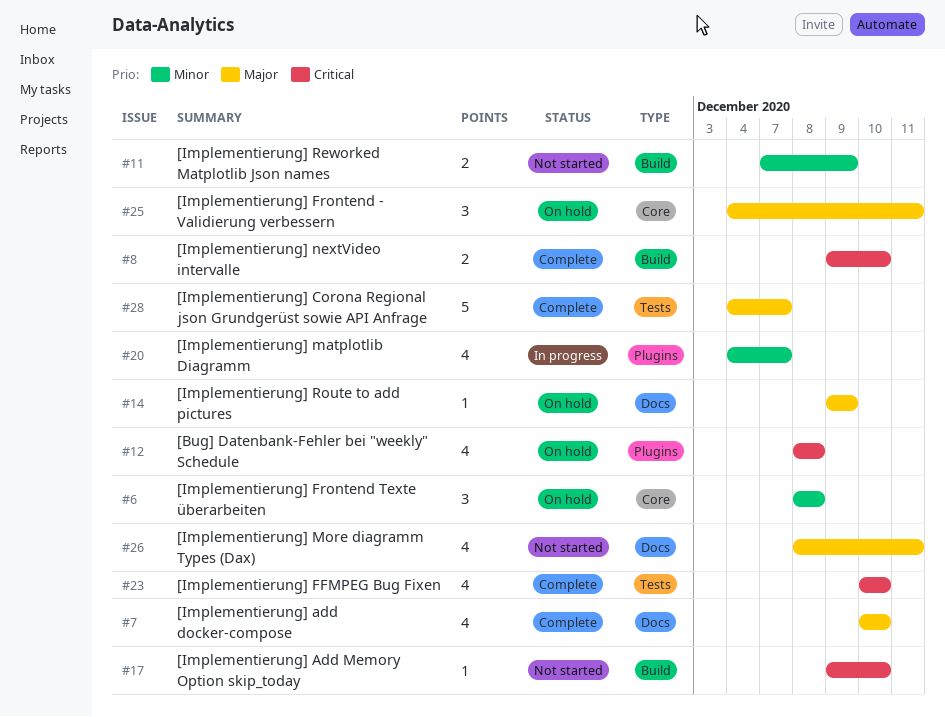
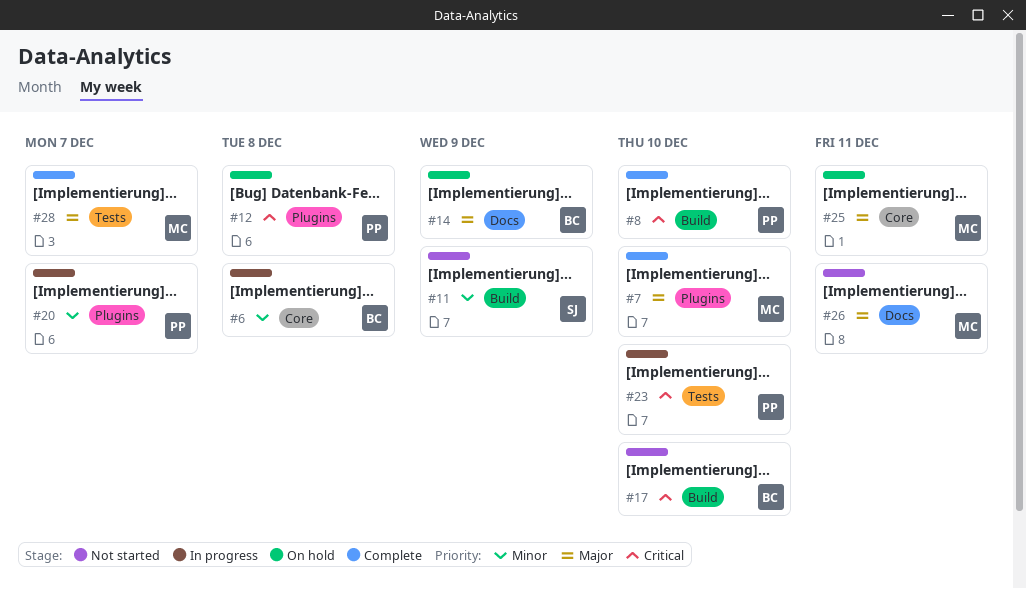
#6, status: On hold -> In progress
#7, label: Docs -> Plugins
#23, status: Complete -> In progress

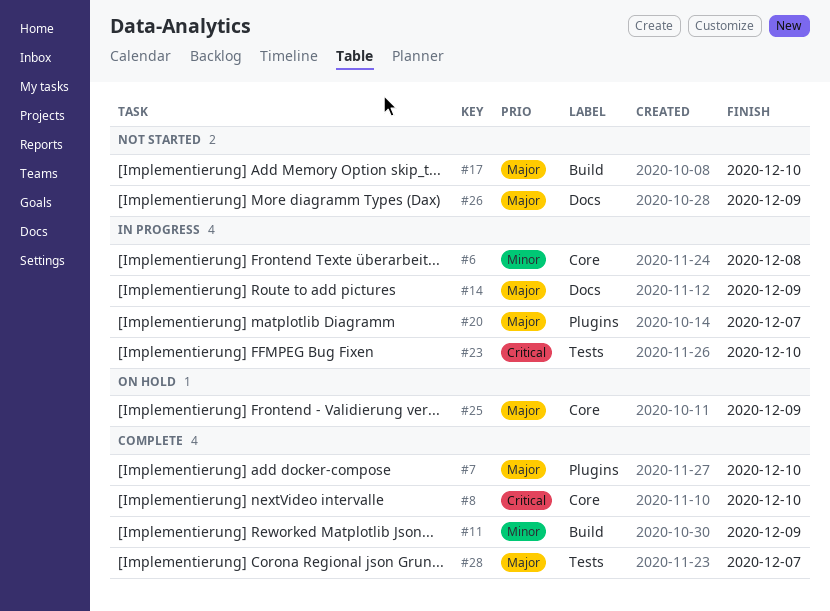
#8, label: Build -> Core
#11, status: Not started -> Complete
#12: present -> none
#14, status: On hold -> In progress
#17, priority: Critical -> Major
#20, priority: Minor -> Major
#25, due: Dec 11 -> Dec 9
#26, due: Dec 11 -> Dec 9

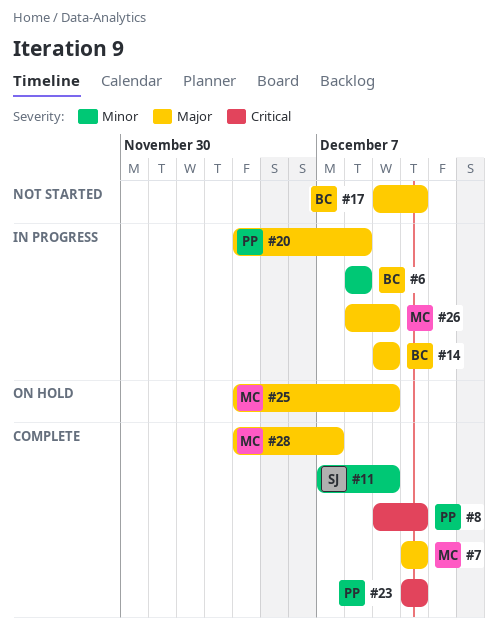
#20, due: Dec 7 -> Dec 8
#23, status: In progress -> Complete
#26, status: Not started -> In progress

